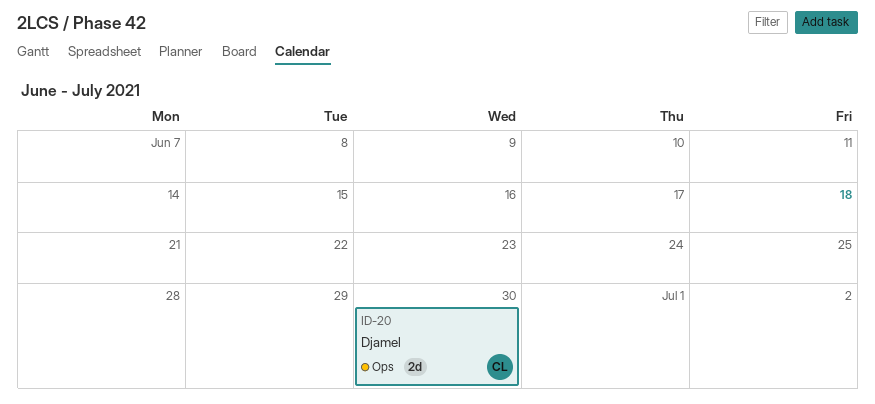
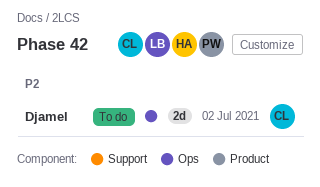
Djamel, due: Jun 30 -> Jul 2

